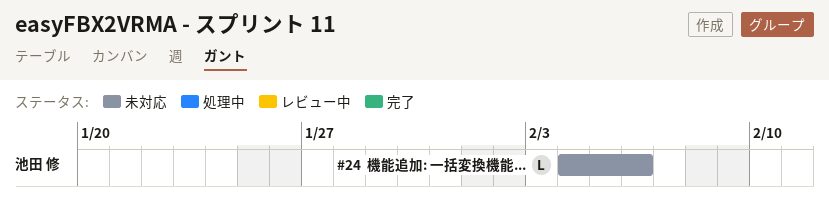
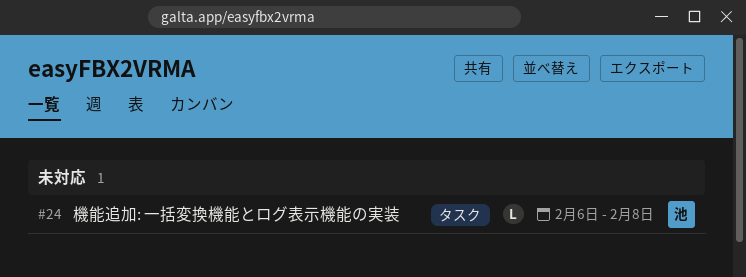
#24, start: Feb 4 -> Feb 6
#24, due: Feb 6 -> Feb 8

